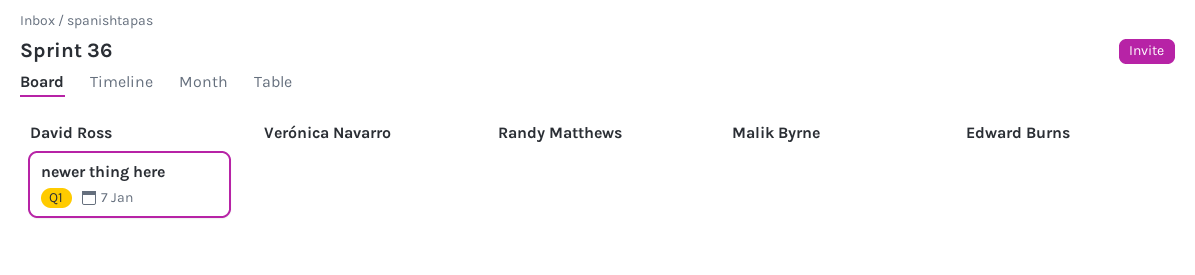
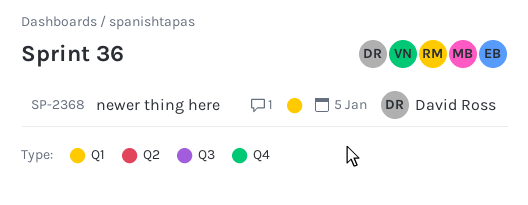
newer thing here, due: Jan 7 -> Jan 5

